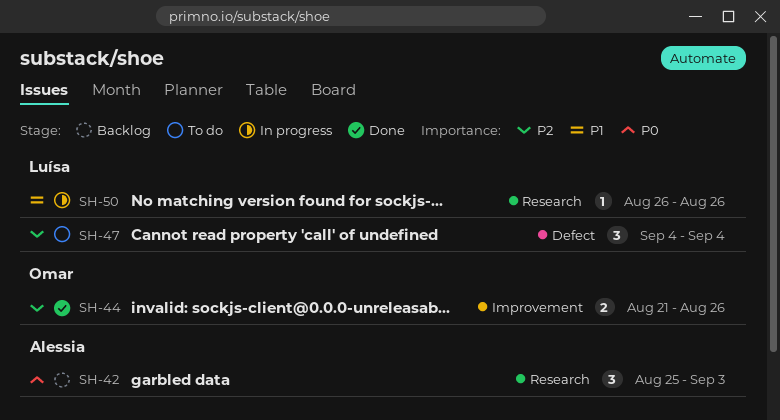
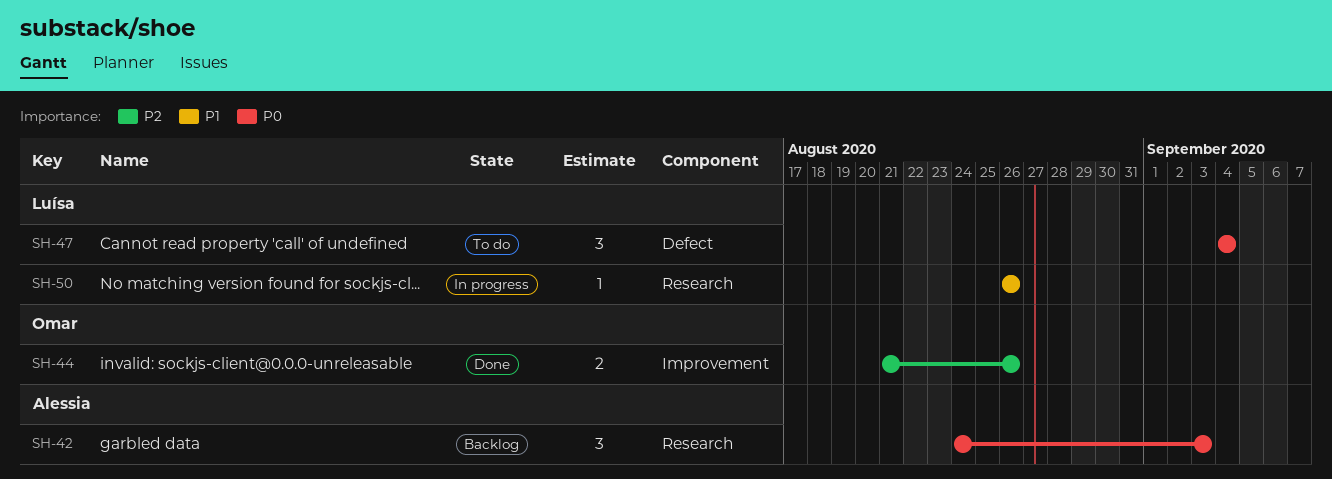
SH-42, start: Aug 25 -> Aug 24
SH-47, priority: P2 -> P0

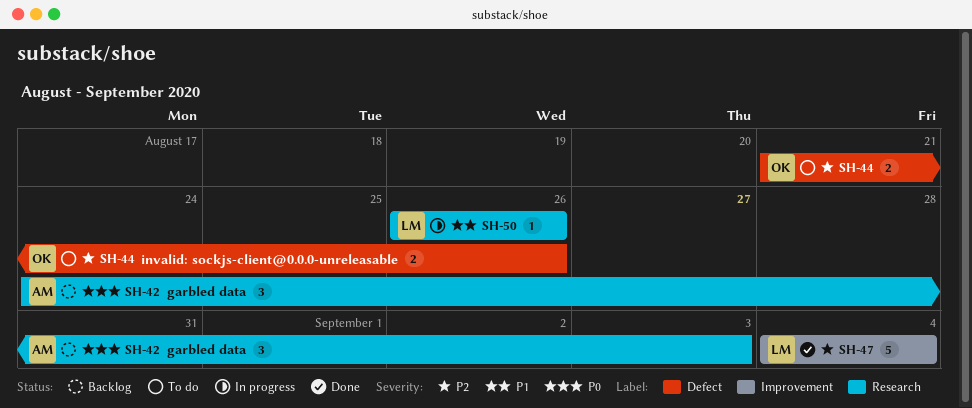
SH-44, status: Done -> To do
SH-44, label: Improvement -> Defect
SH-47, status: To do -> Done
SH-47, priority: P0 -> P2
SH-47, label: Defect -> Improvement
SH-47, estimate: 3 -> 5

